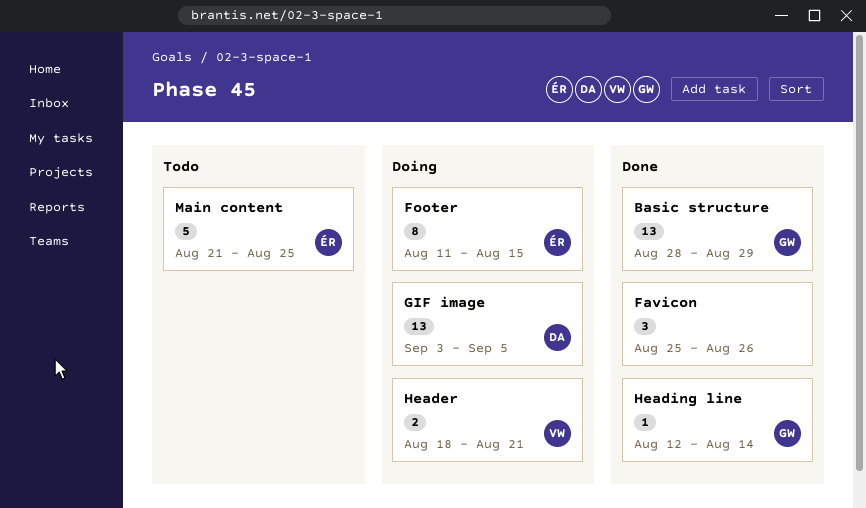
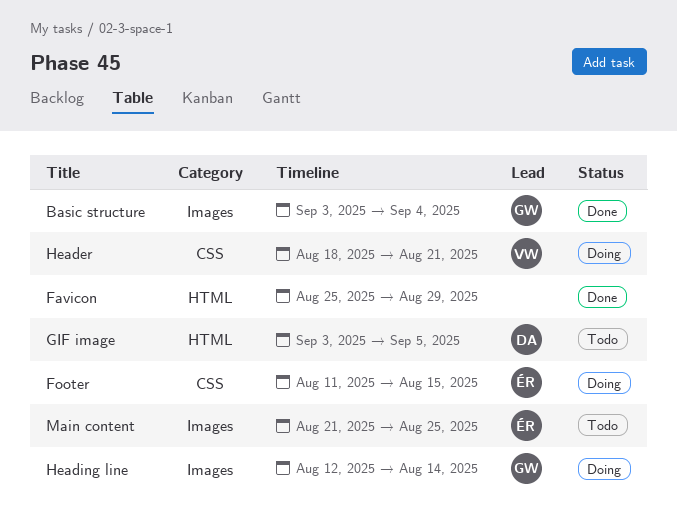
Basic structure, start: Aug 28 -> Sep 3
Basic structure, due: Aug 29 -> Sep 4
Favicon, due: Aug 26 -> Aug 29
GIF image, status: Doing -> Todo
Heading line, status: Done -> Doing

